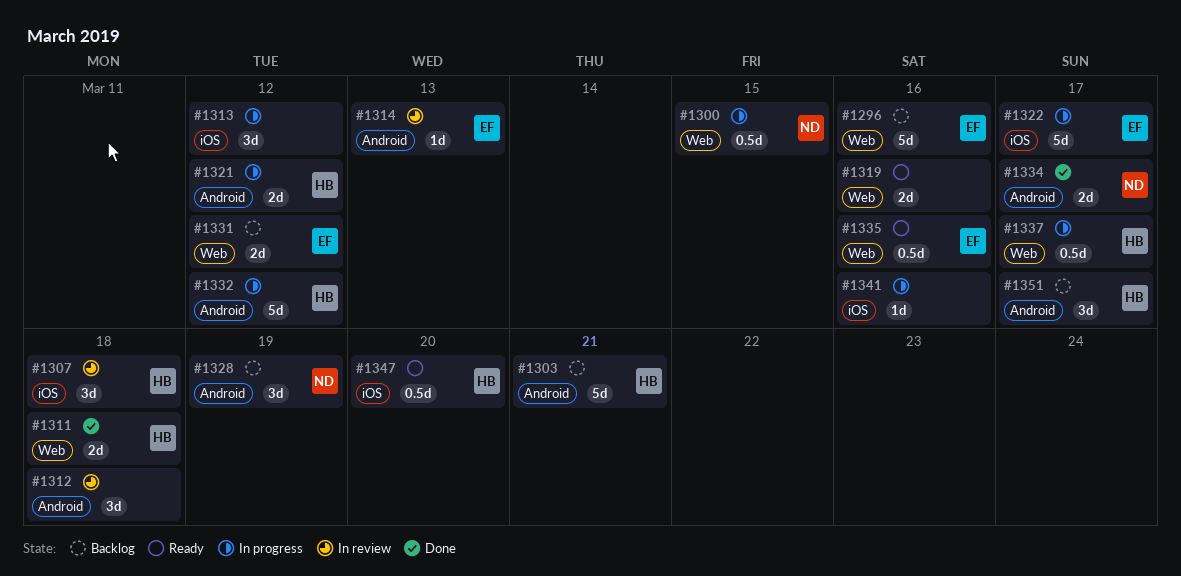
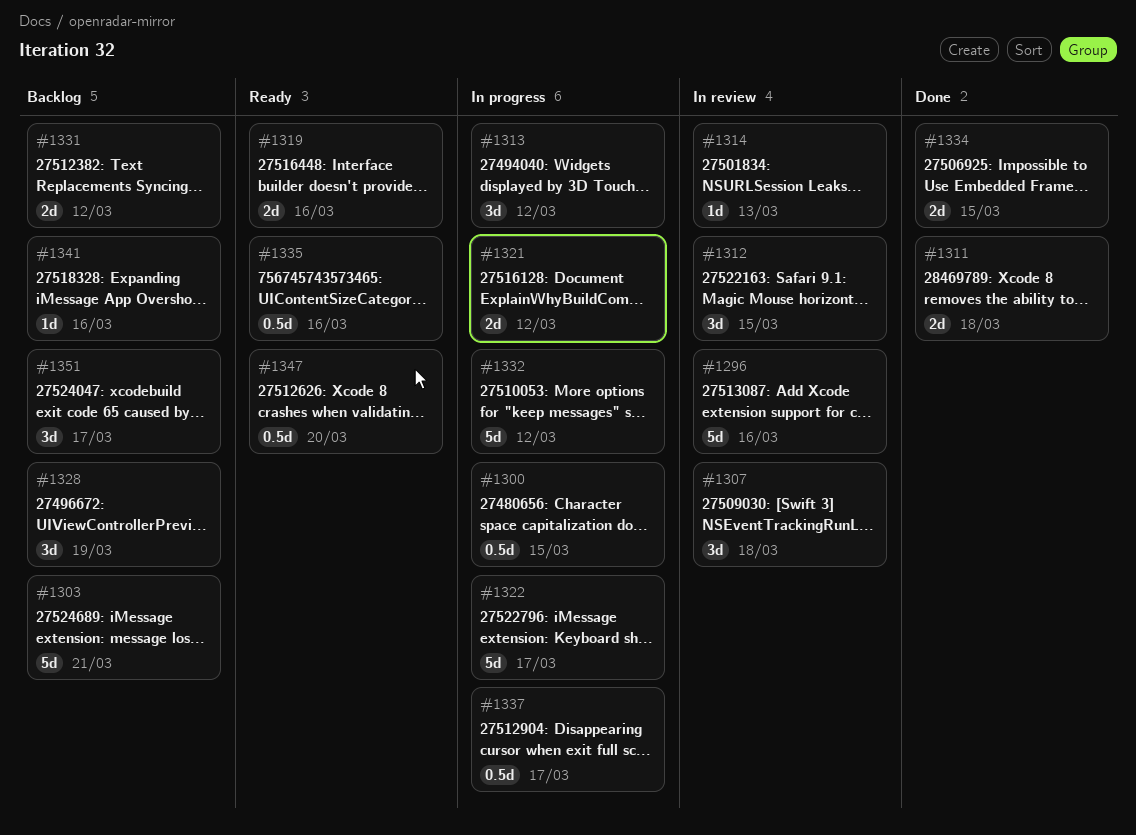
#1296, status: Backlog -> In review
#1312, due: Mar 18 -> Mar 15
#1334, due: Mar 17 -> Mar 15
#1341, status: In progress -> Backlog

